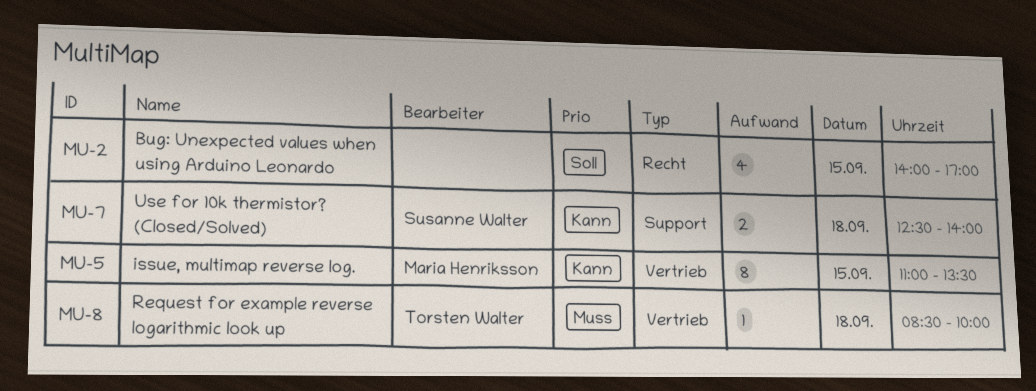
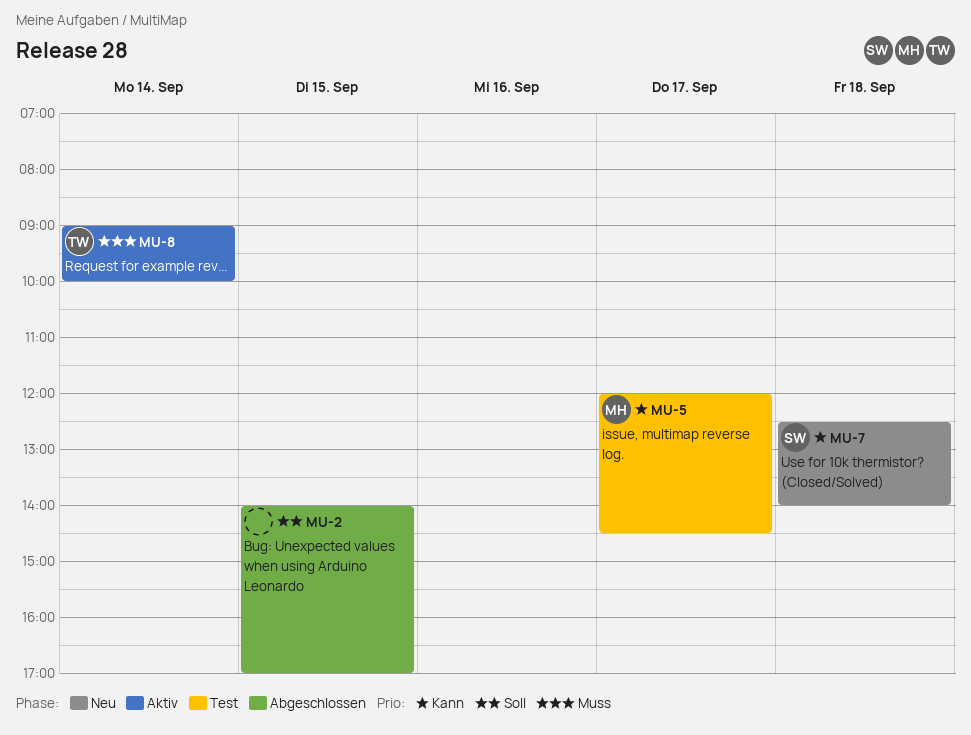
MU-5, day: Sep 15 -> Sep 17
MU-5, begins: 11:00 -> 12:00
MU-5, ends: 13:30 -> 14:30
MU-8, day: Sep 18 -> Sep 14
MU-8, begins: 08:30 -> 09:00

